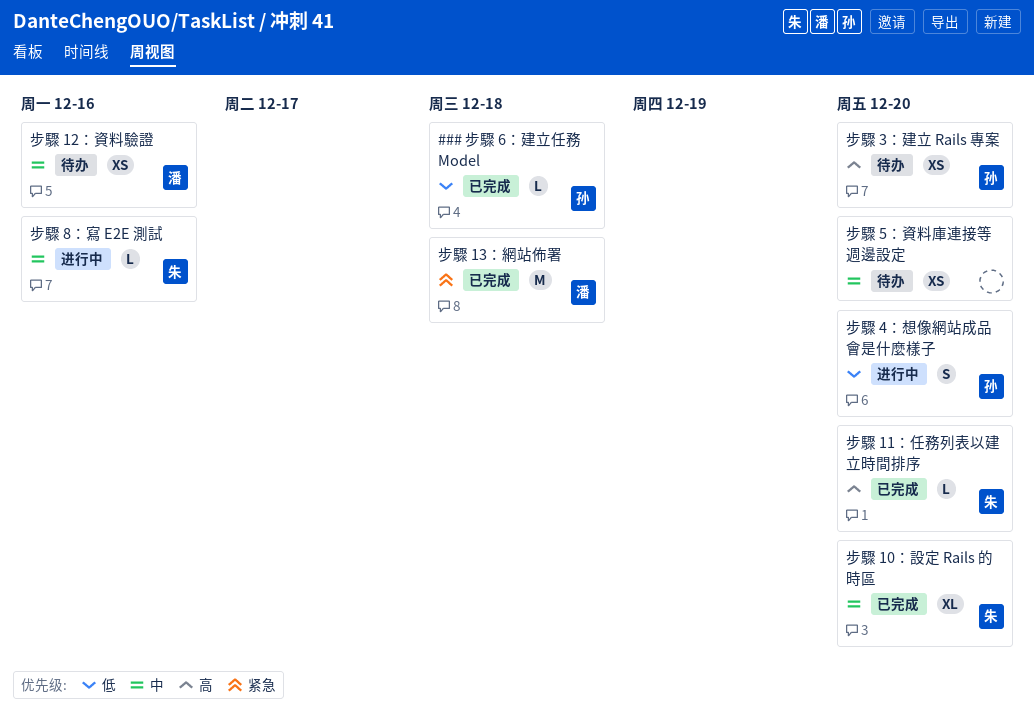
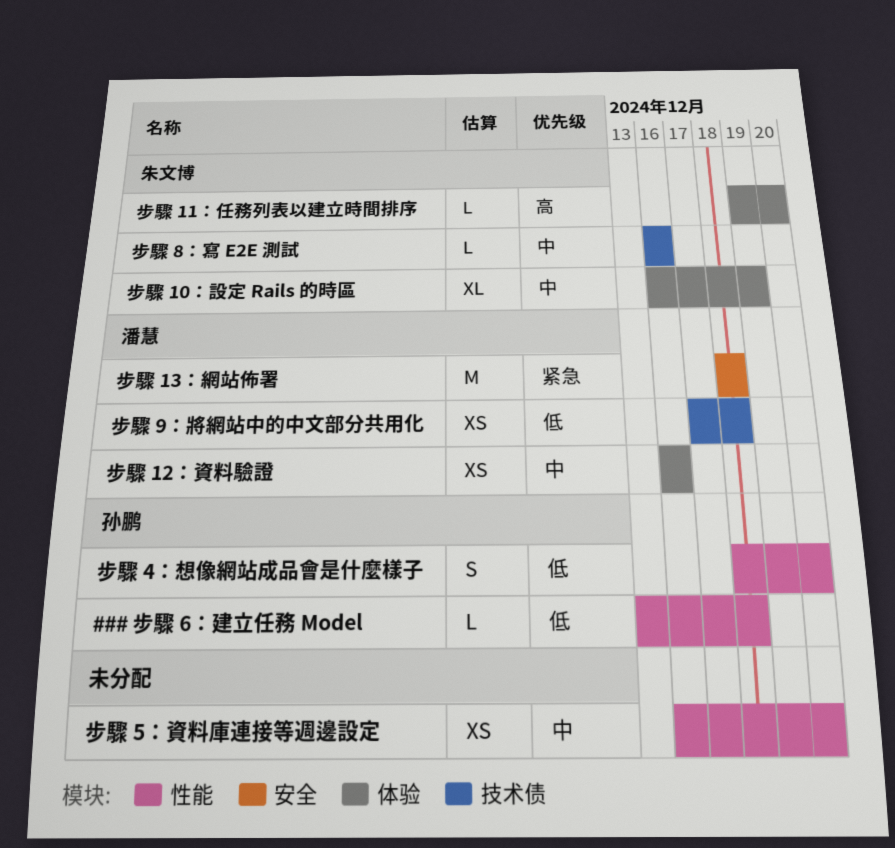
步驟 10：設定 Rails 的時區, due: Dec 20 -> Dec 19
步驟 3：建立 Rails 專案: present -> none
步驟 9：將網站中的中文部分共用化: none -> present

